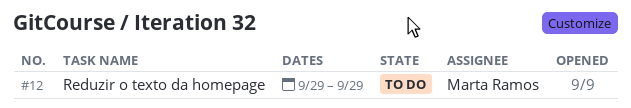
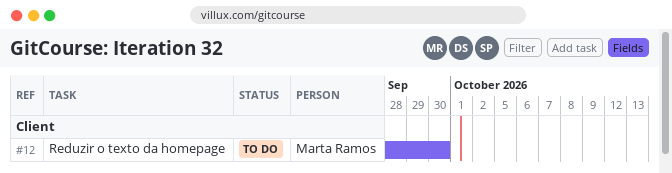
#12, start: Sep 29 -> Sep 28
#12, due: Sep 29 -> Sep 30

